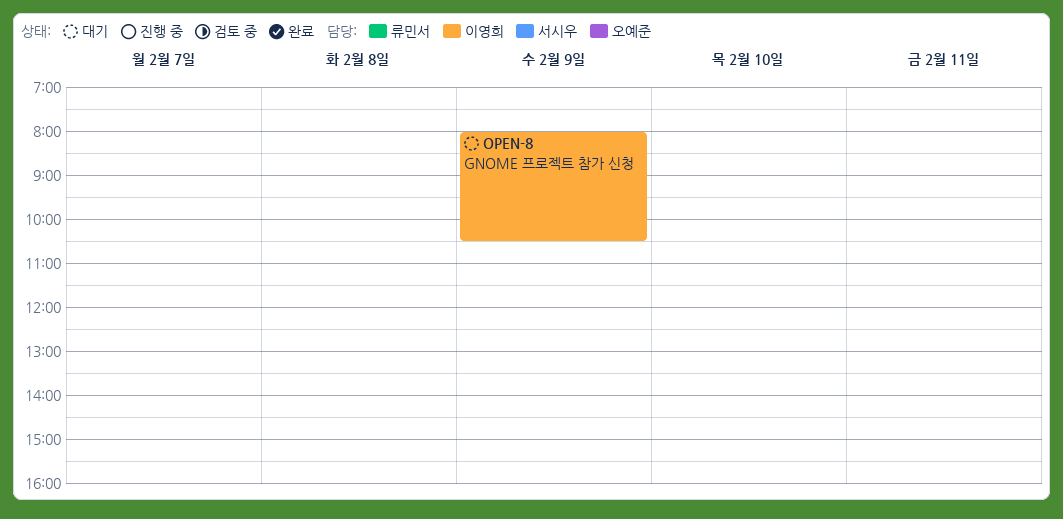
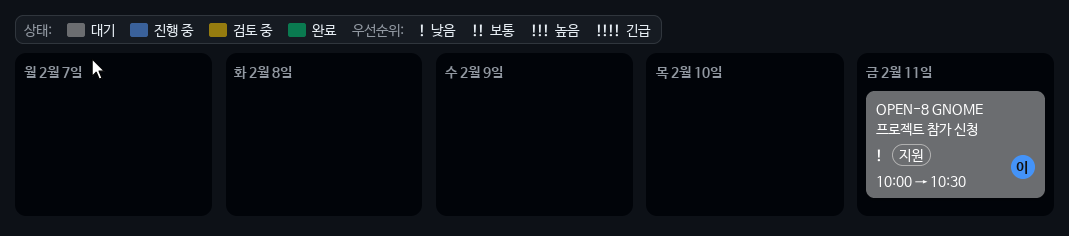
OPEN-8, day: Feb 9 -> Feb 11
OPEN-8, begins: 08:00 -> 10:00

